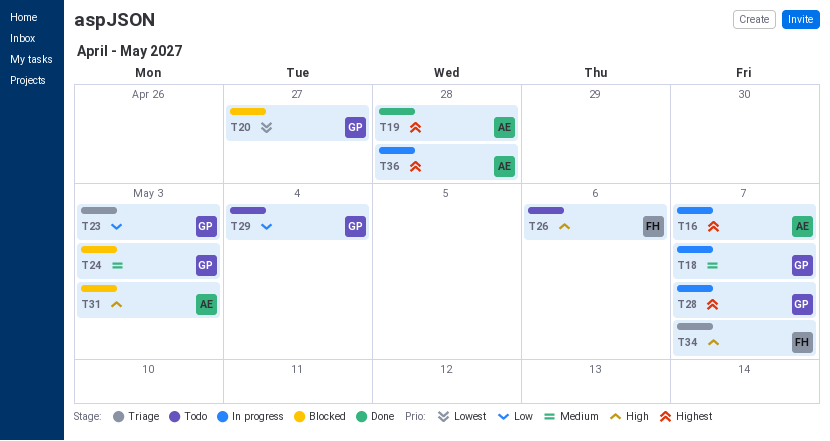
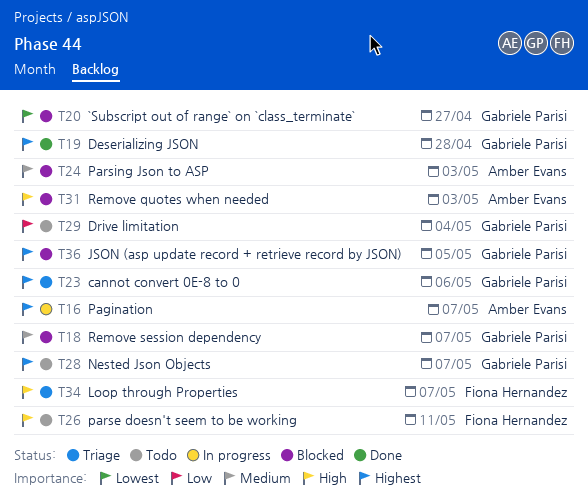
T18, status: In progress -> Blocked
T19, owner: Amber Evans -> Gabriele Parisi
T23, priority: Low -> Highest
T23, due: May 3 -> May 6
T24, owner: Gabriele Parisi -> Amber Evans
T26, due: May 6 -> May 11
T28, status: In progress -> Todo
T36, status: In progress -> Blocked
T36, owner: Amber Evans -> Gabriele Parisi
T36, due: Apr 28 -> May 5

